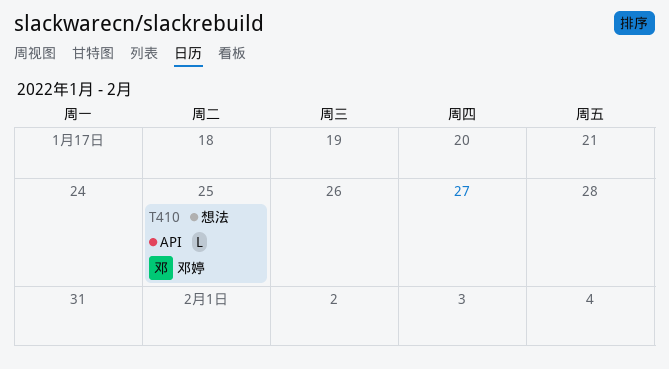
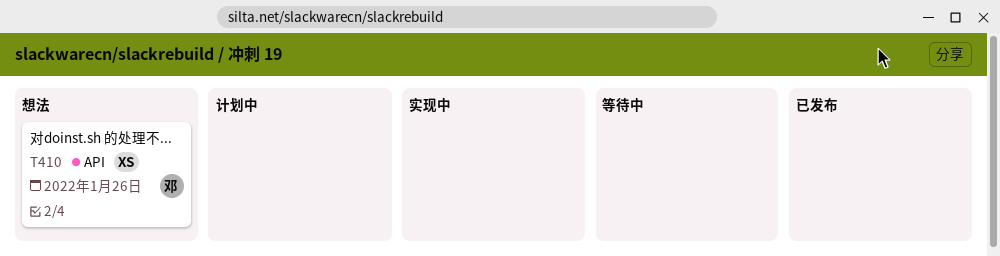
T410, estimate: L -> XS
T410, due: Jan 25 -> Jan 26

